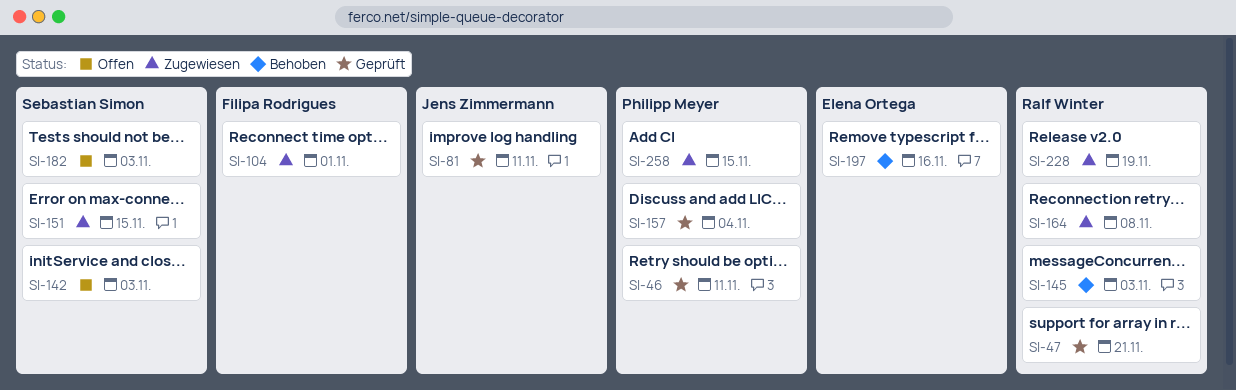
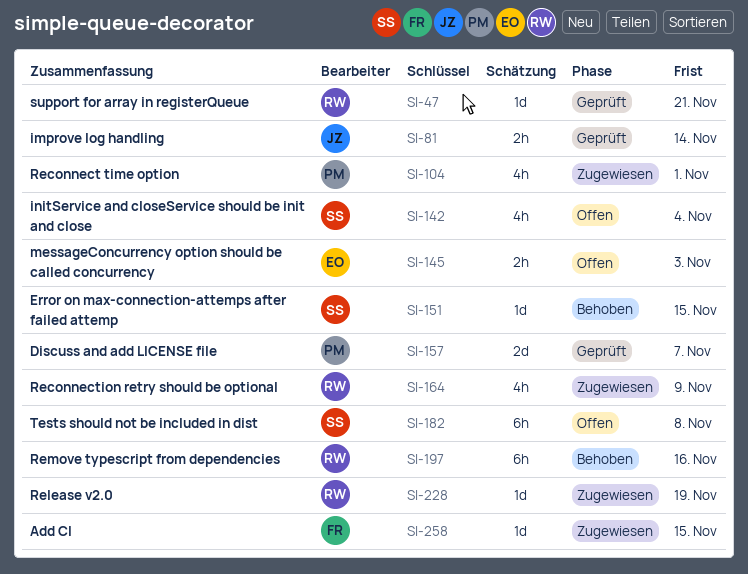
SI-46: present -> none
SI-81, due: Nov 11 -> Nov 14
SI-104, owner: Filipa Rodrigues -> Philipp Meyer
SI-142, due: Nov 3 -> Nov 4
SI-145, status: Behoben -> Offen
SI-145, owner: Ralf Winter -> Elena Ortega
SI-151, status: Zugewiesen -> Behoben
SI-157, due: Nov 4 -> Nov 7
SI-164, due: Nov 8 -> Nov 9
SI-182, due: Nov 3 -> Nov 8
SI-197, owner: Elena Ortega -> Ralf Winter
SI-258, owner: Philipp Meyer -> Filipa Rodrigues

